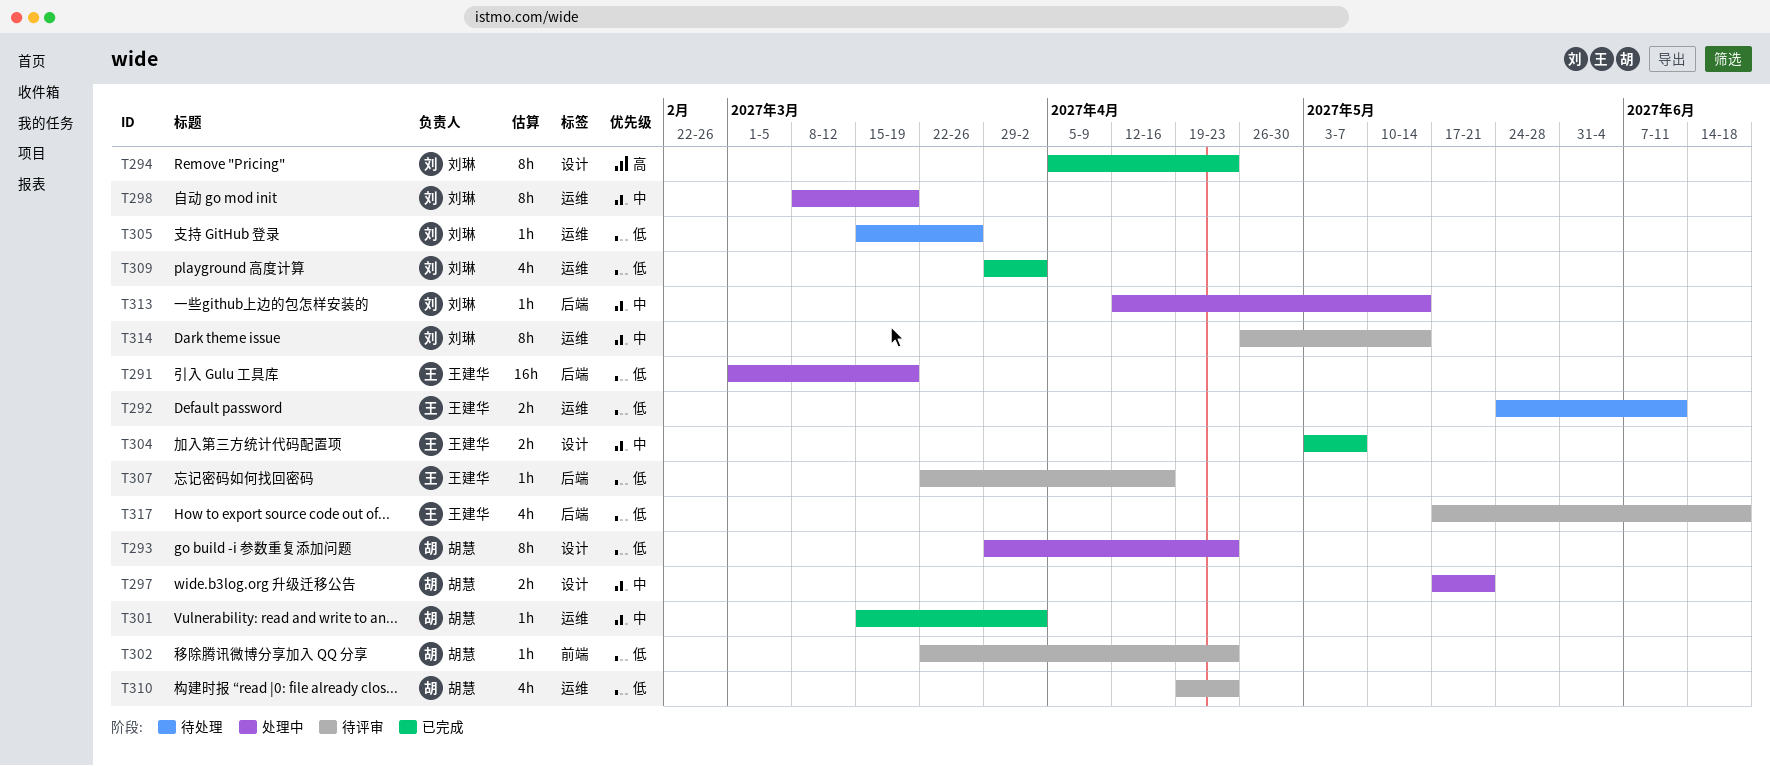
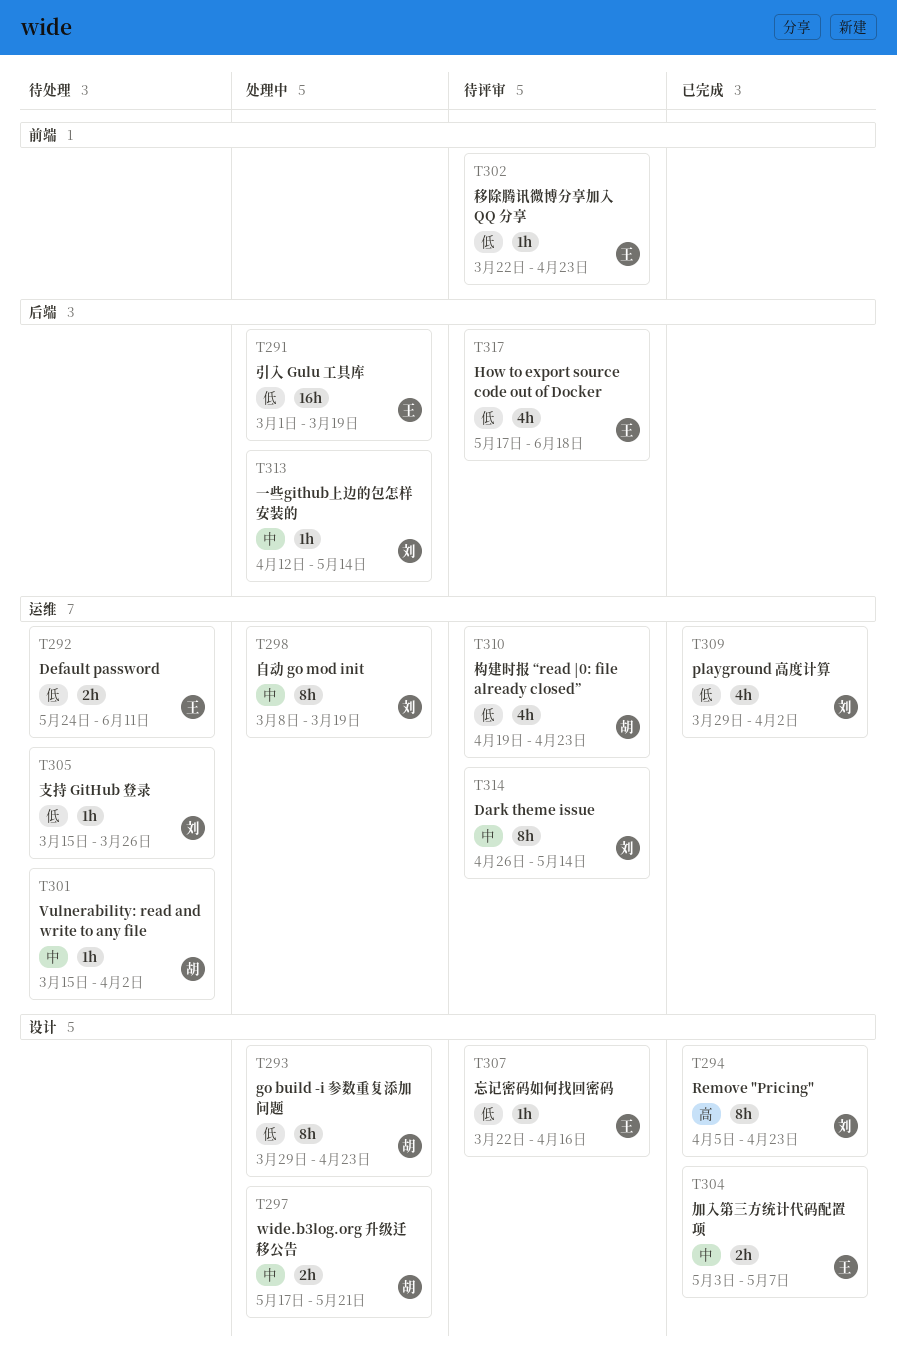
T301, status: 已完成 -> 待处理
T302, owner: 胡慧 -> 王建华
T307, label: 后端 -> 设计

